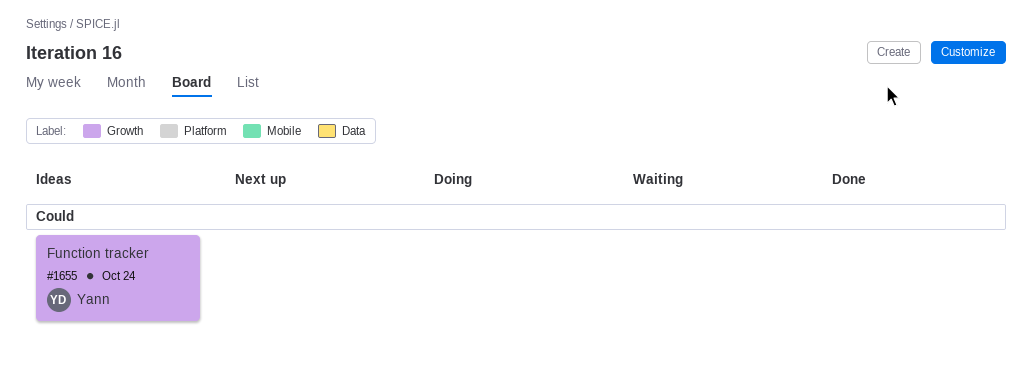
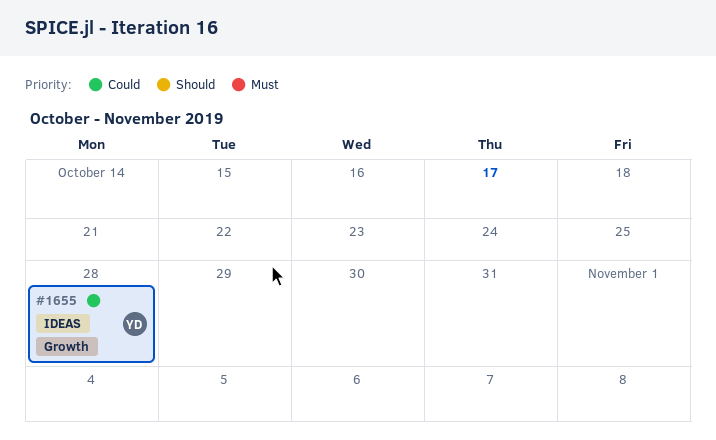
#1655, due: Oct 24 -> Oct 28

